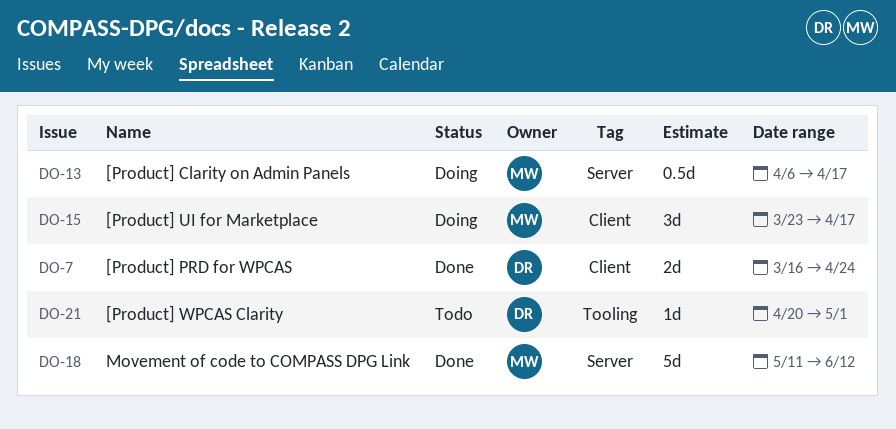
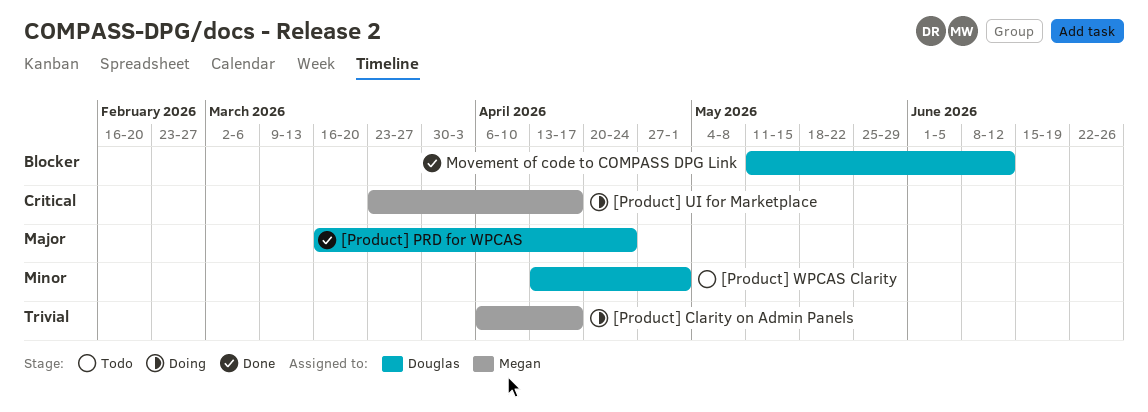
[Product] WPCAS Clarity, start: Apr 20 -> Apr 13
Movement of code to COMPASS DPG Link, owner: Megan -> Douglas

